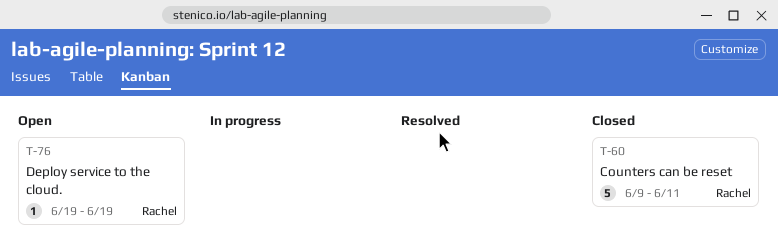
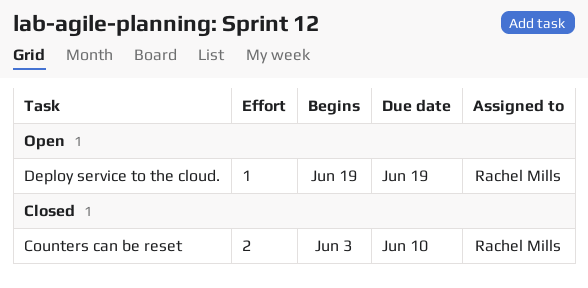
Counters can be reset, estimate: 5 -> 2
Counters can be reset, start: Jun 9 -> Jun 3
Counters can be reset, due: Jun 11 -> Jun 10

